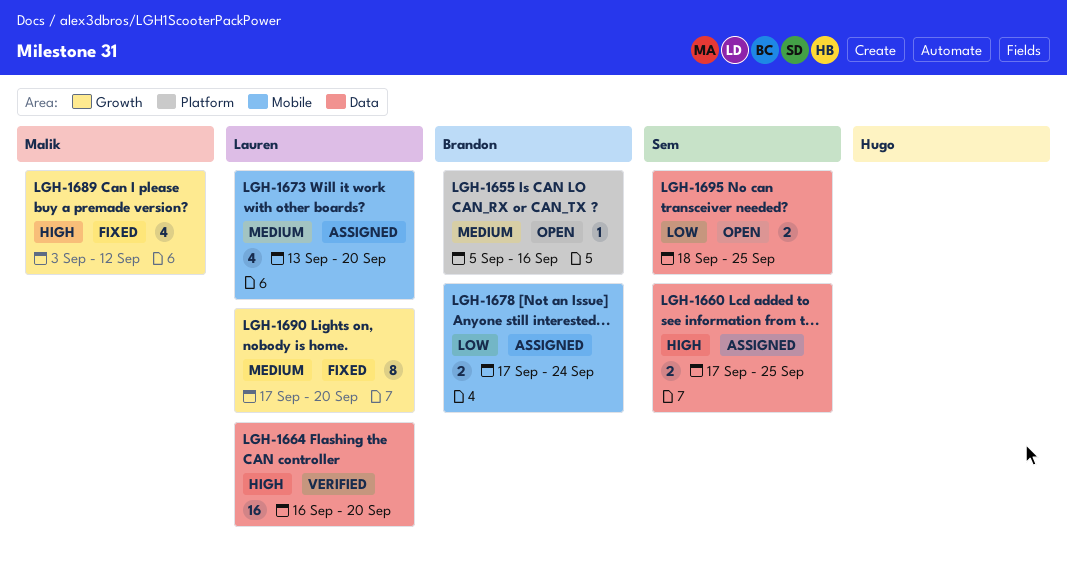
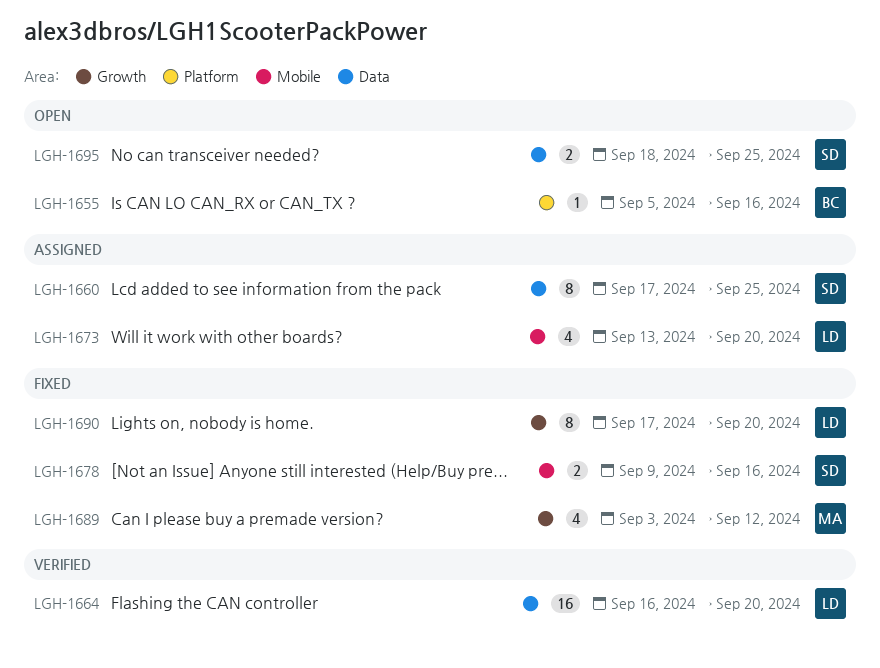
LGH-1660, estimate: 2 -> 8
LGH-1678, status: Assigned -> Fixed
LGH-1678, owner: Brandon -> Sem
LGH-1678, start: Sep 17 -> Sep 9
LGH-1678, due: Sep 24 -> Sep 16

